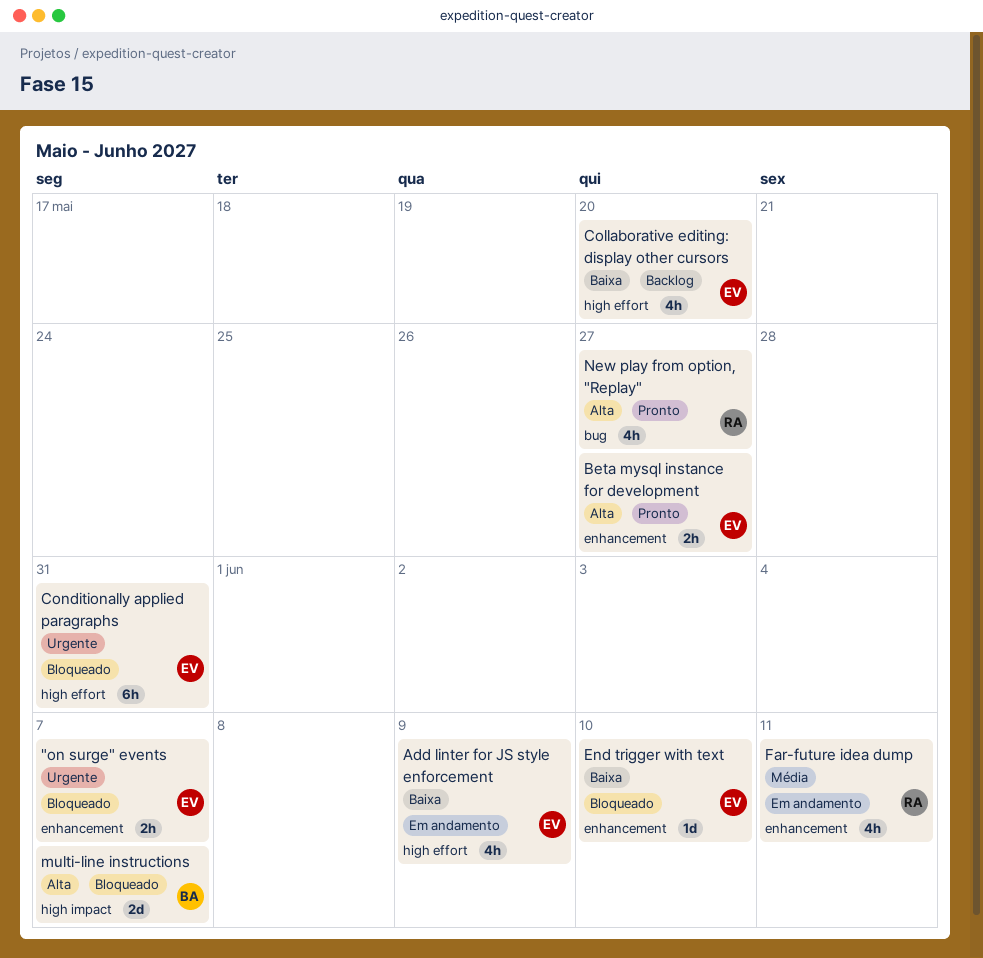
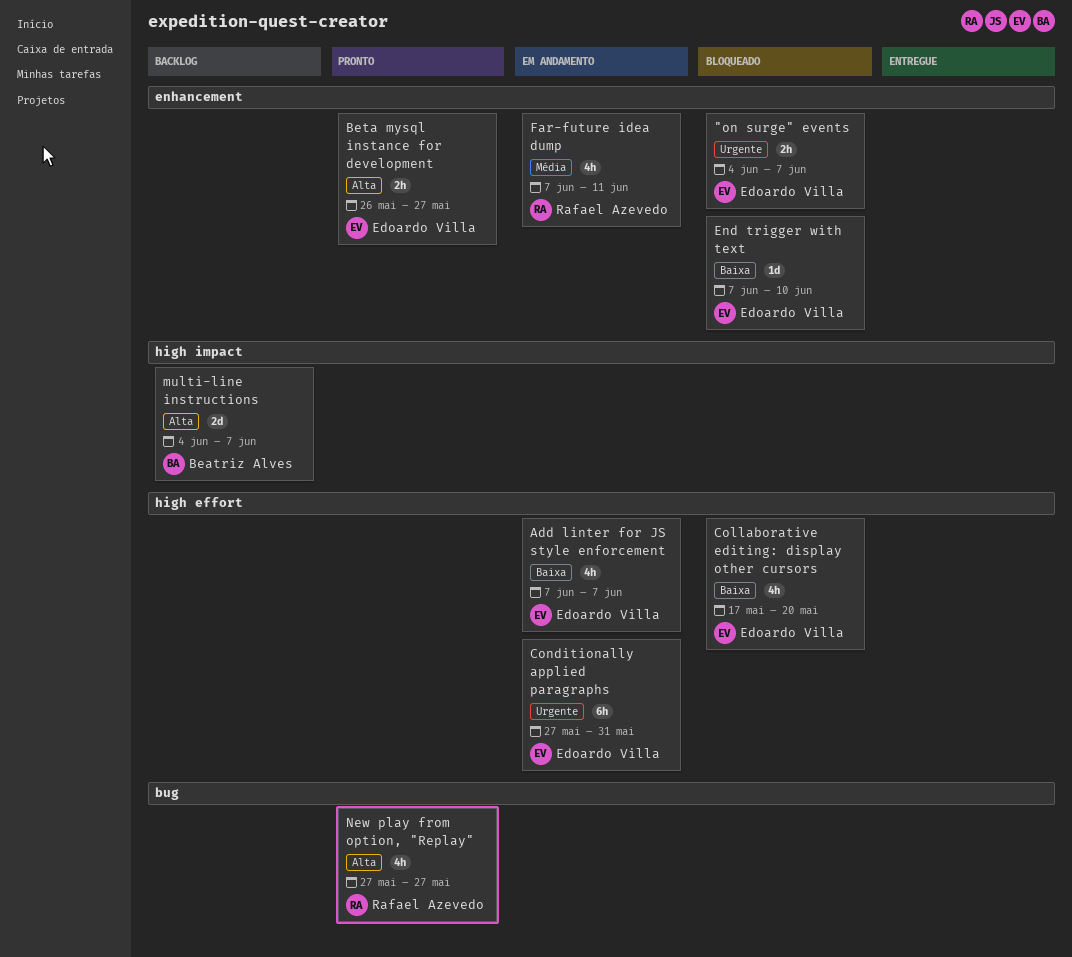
Add linter for JS style enforcement, due: Jun 9 -> Jun 7
Collaborative editing: display other cursors, status: Backlog -> Bloqueado
Conditionally applied paragraphs, status: Bloqueado -> Em andamento
multi-line instructions, status: Bloqueado -> Backlog

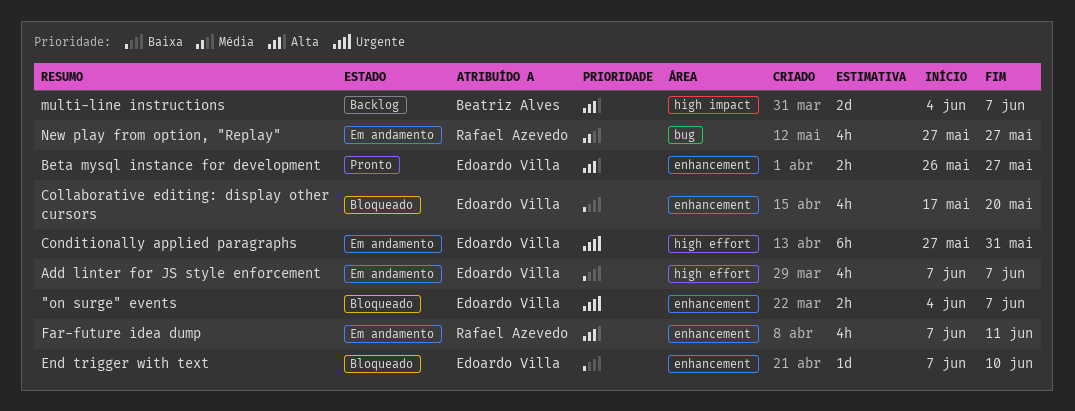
Collaborative editing: display other cursors, label: high effort -> enhancement
Far-future idea dump, priority: Média -> Alta
New play from option, "Replay", status: Pronto -> Em andamento
New play from option, "Replay", priority: Alta -> Média

